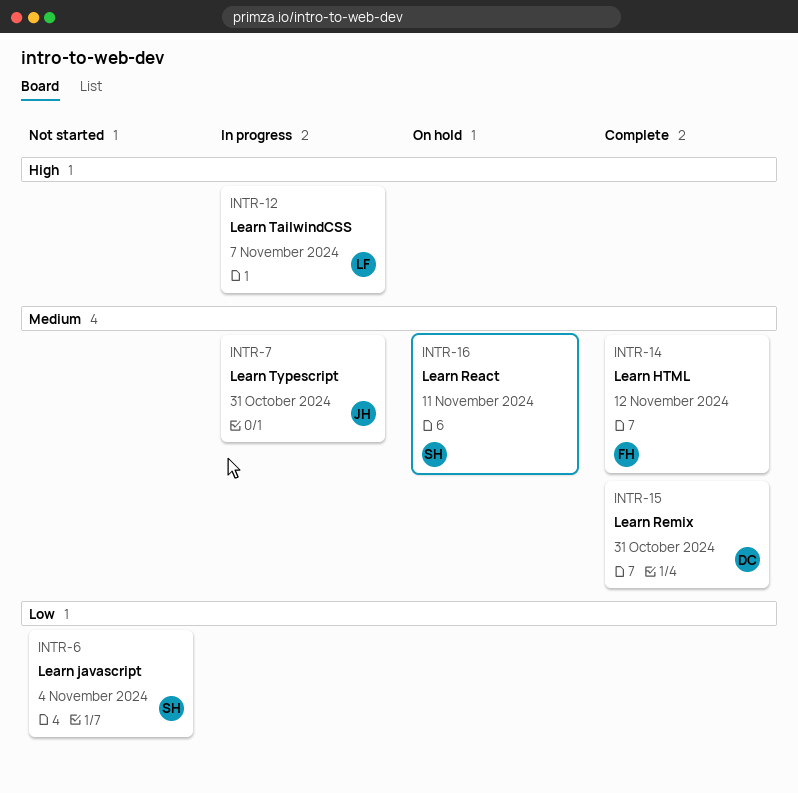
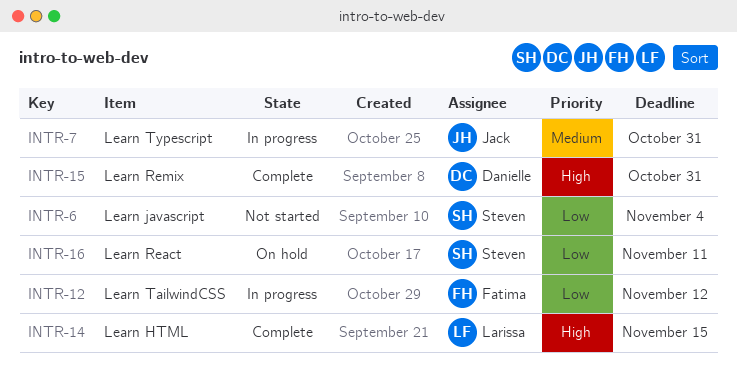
INTR-12, owner: Larissa -> Fatima
INTR-12, priority: High -> Low
INTR-12, due: Nov 7 -> Nov 12
INTR-14, owner: Fatima -> Larissa
INTR-14, priority: Medium -> High
INTR-14, due: Nov 12 -> Nov 15
INTR-15, priority: Medium -> High
INTR-16, priority: Medium -> Low

